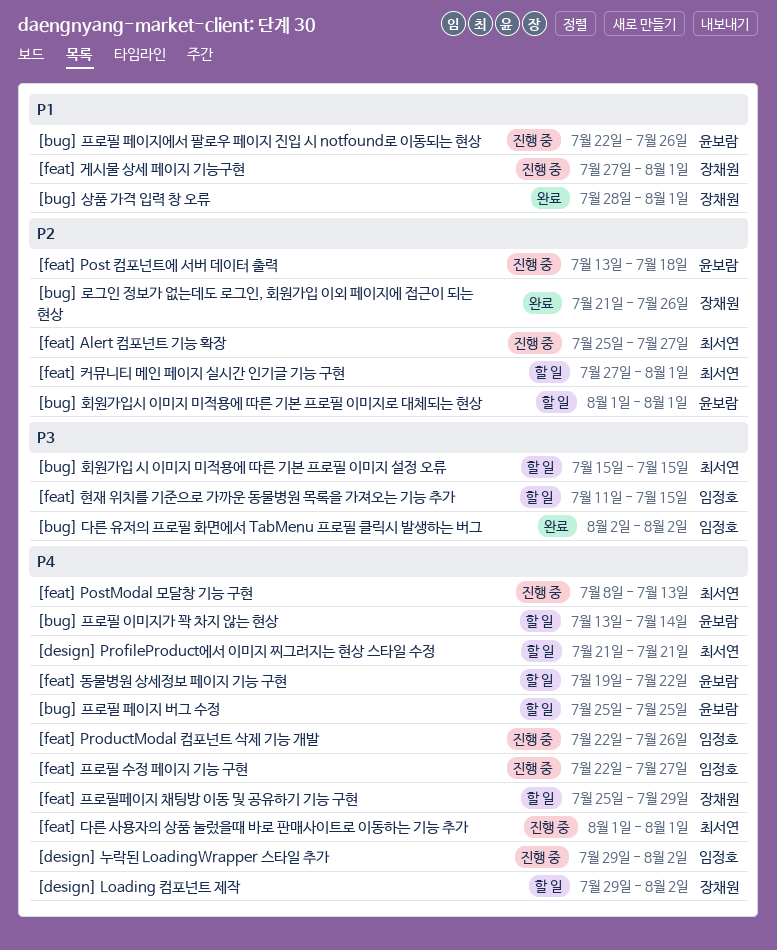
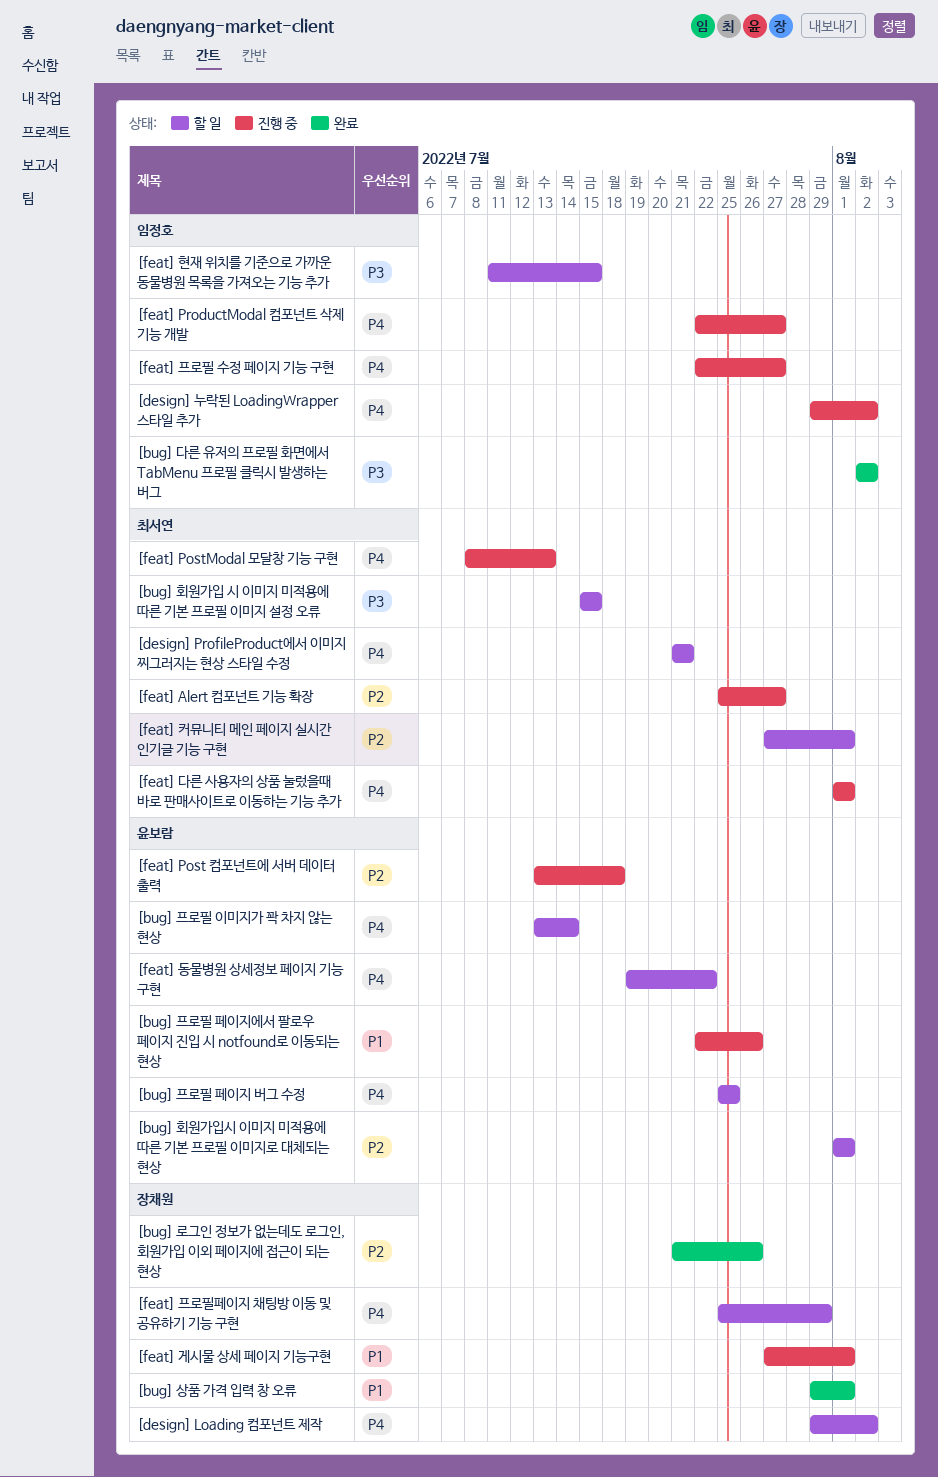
[bug] 상품 가격 입력 창 오류, start: Jul 28 -> Jul 29
[feat] ProductModal 컴포넌트 삭제 기능 개발, due: Jul 26 -> Jul 27

